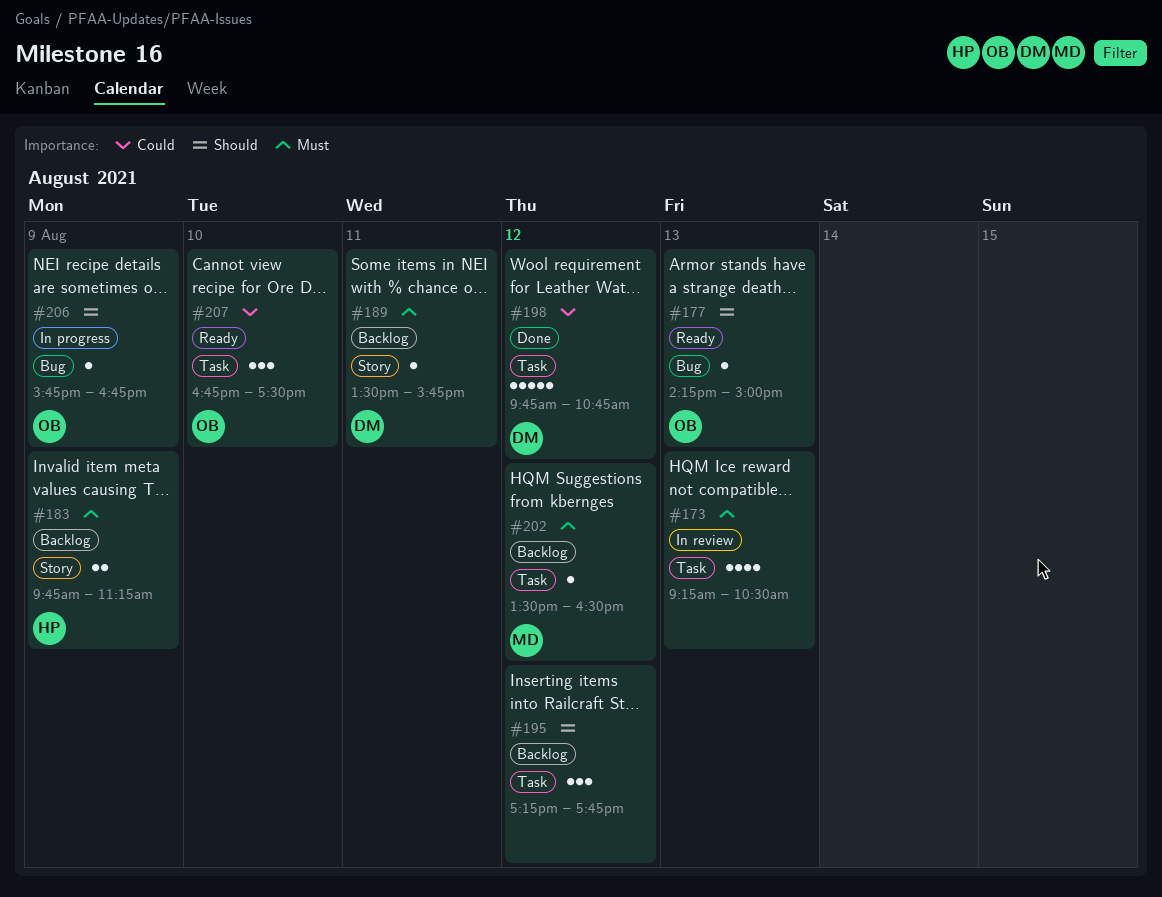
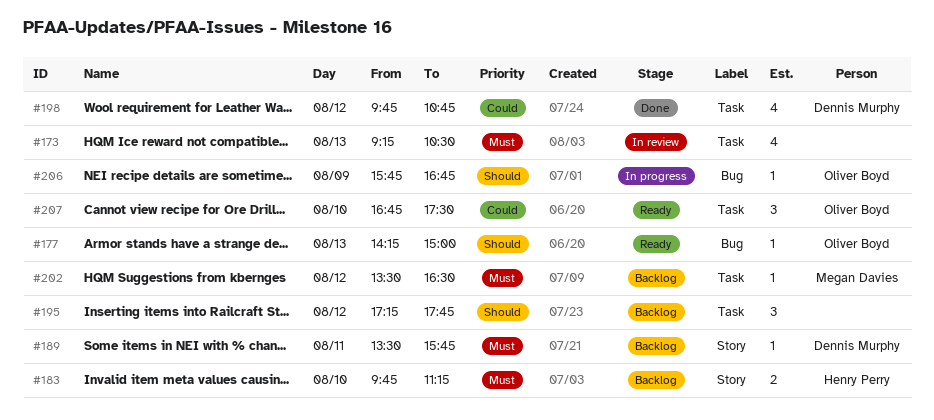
#183, day: Aug 9 -> Aug 10
#198, estimate: 5 -> 4

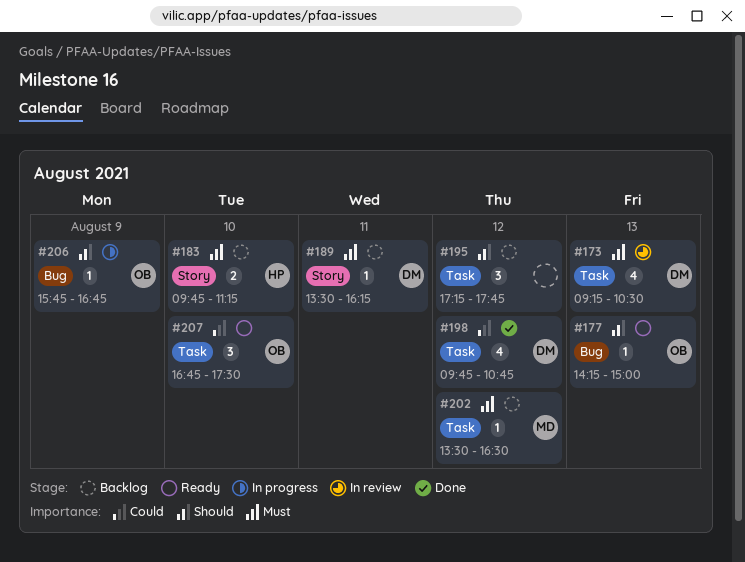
#173, owner: none -> Dennis Murphy
#189, ends: 15:45 -> 16:15

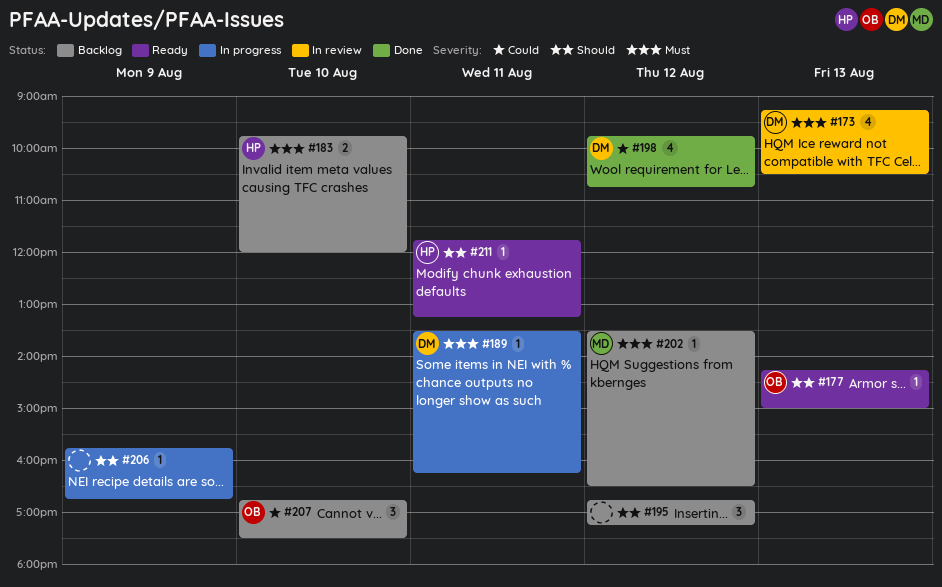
#183, ends: 11:15 -> 12:00
#189, status: Backlog -> In progress
#195, begins: 17:15 -> 16:45
#195, ends: 17:45 -> 17:15
#206, owner: OB -> none
#207, status: Ready -> Backlog
#211: none -> present

